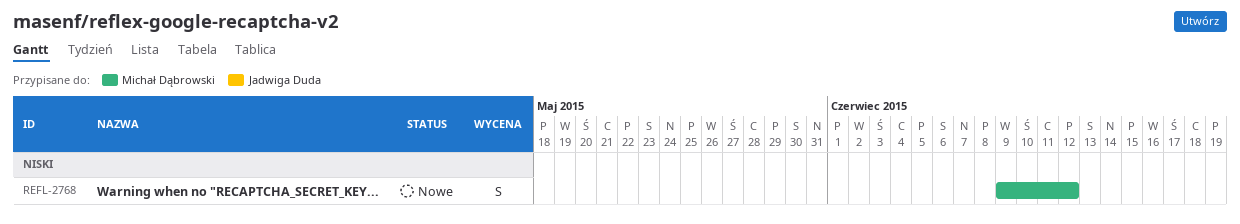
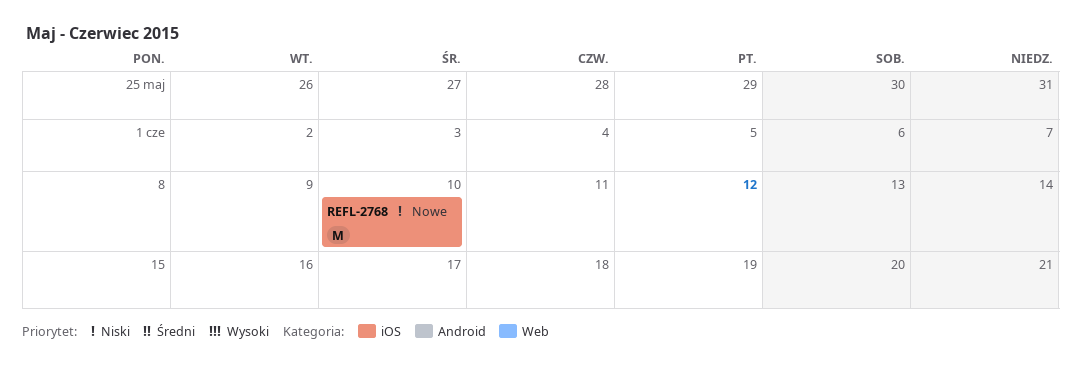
REFL-2768, estimate: S -> M
REFL-2768, due: Jun 12 -> Jun 10

